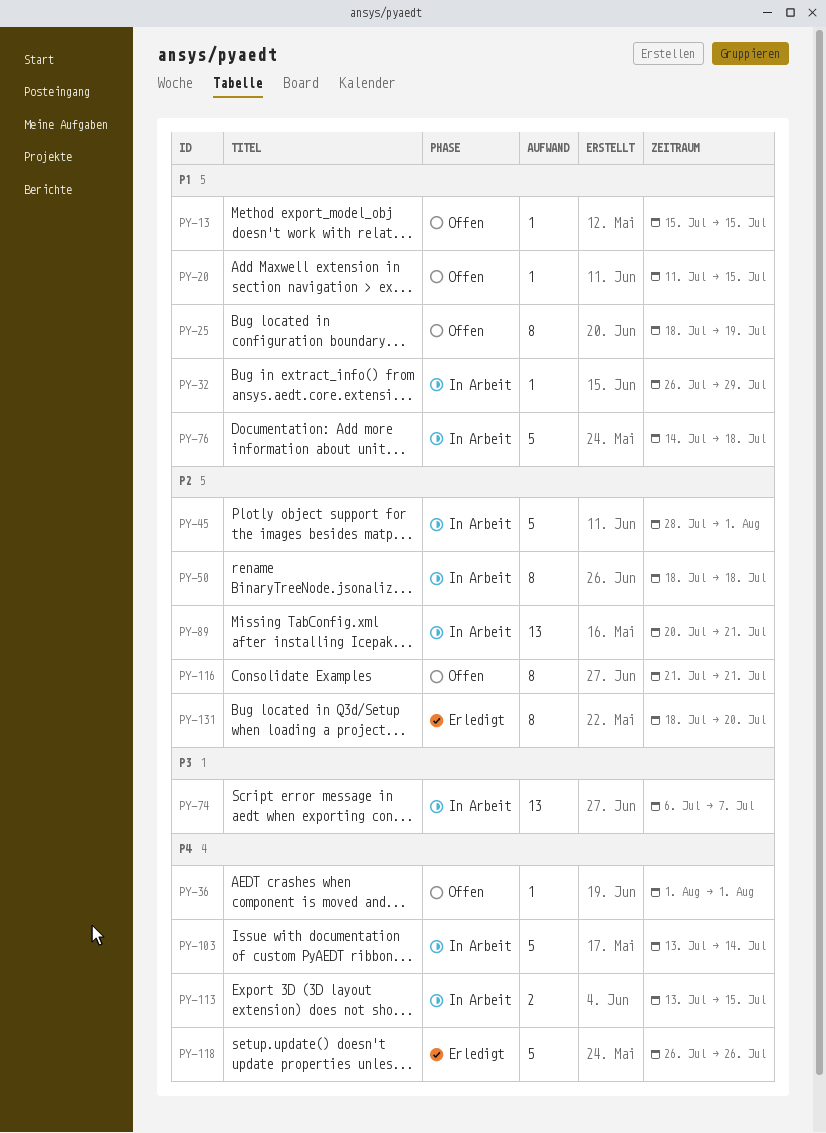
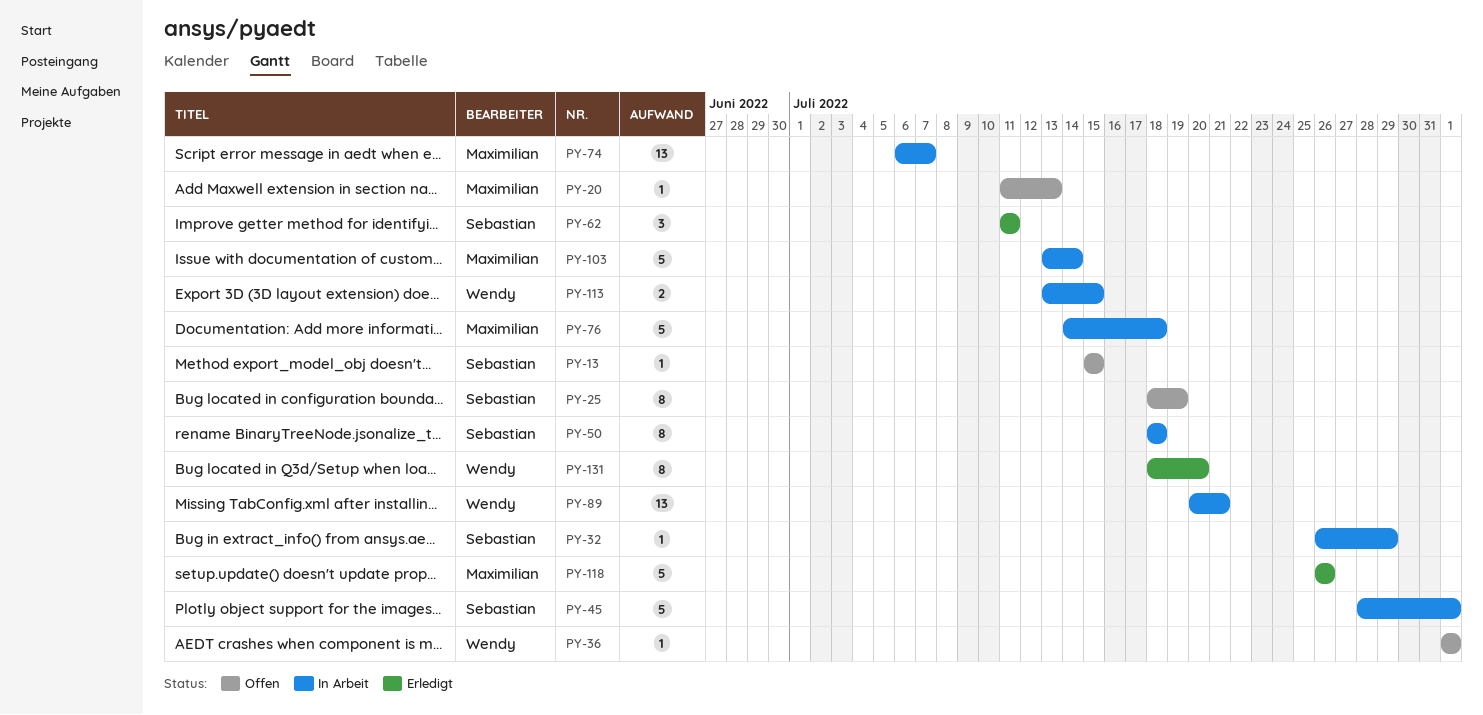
PY-20, due: Jul 15 -> Jul 13
PY-62: none -> present
PY-116: present -> none

